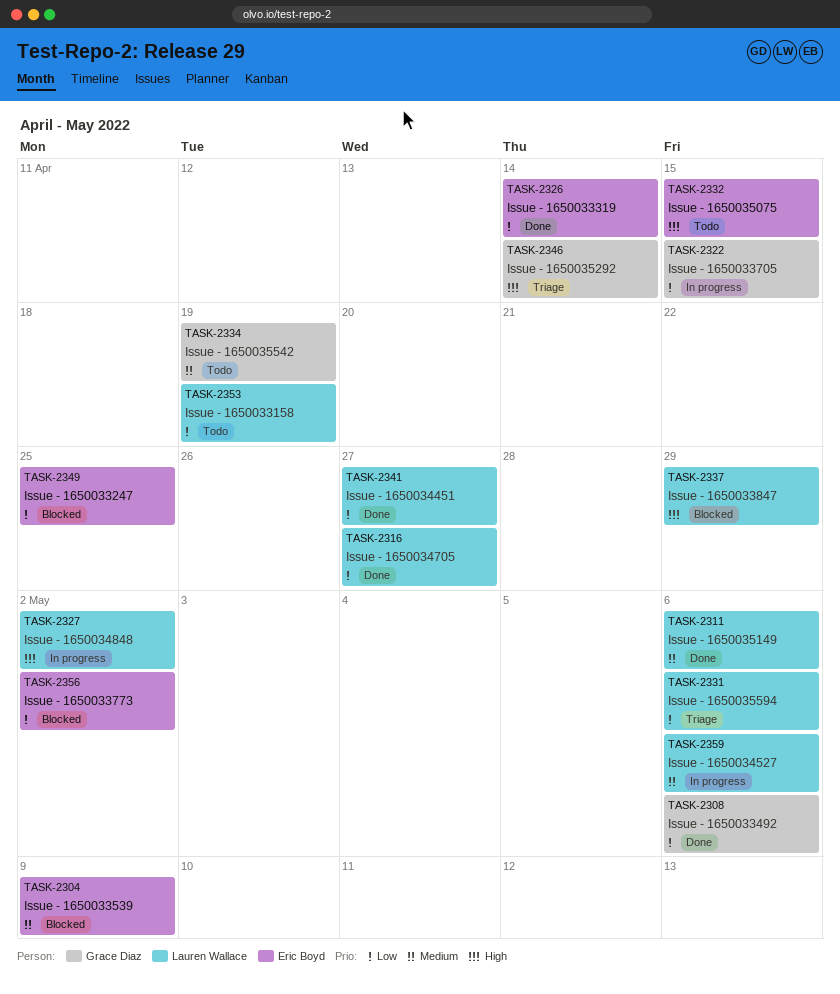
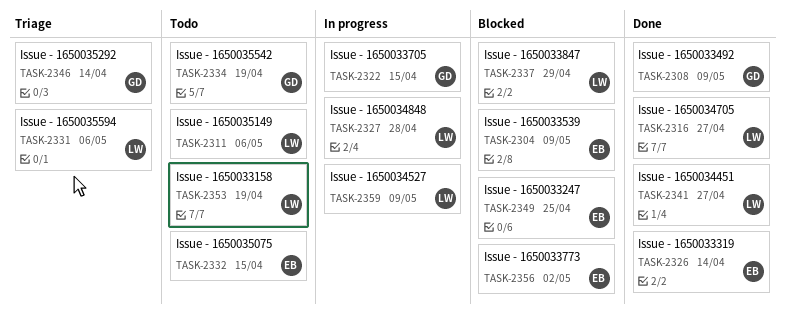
TASK-2308, due: May 6 -> May 9
TASK-2311, status: Done -> Todo
TASK-2327, due: May 2 -> Apr 28
TASK-2359, due: May 6 -> May 9

